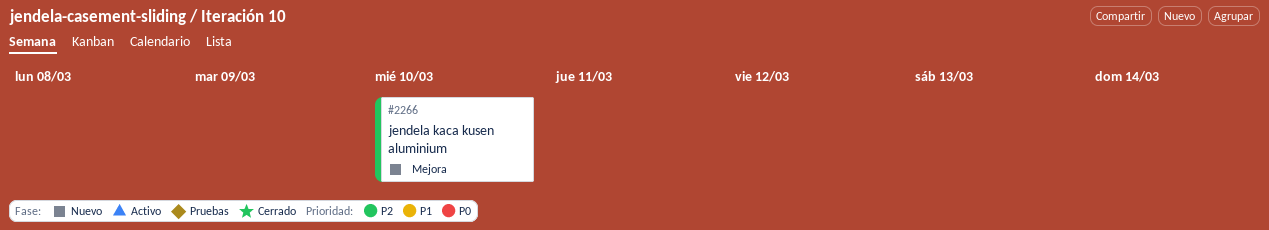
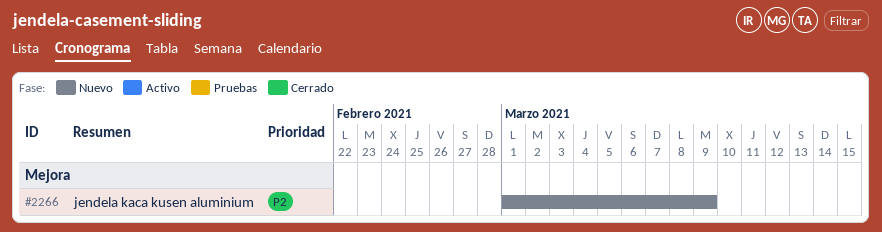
#2266, due: Mar 10 -> Mar 9

